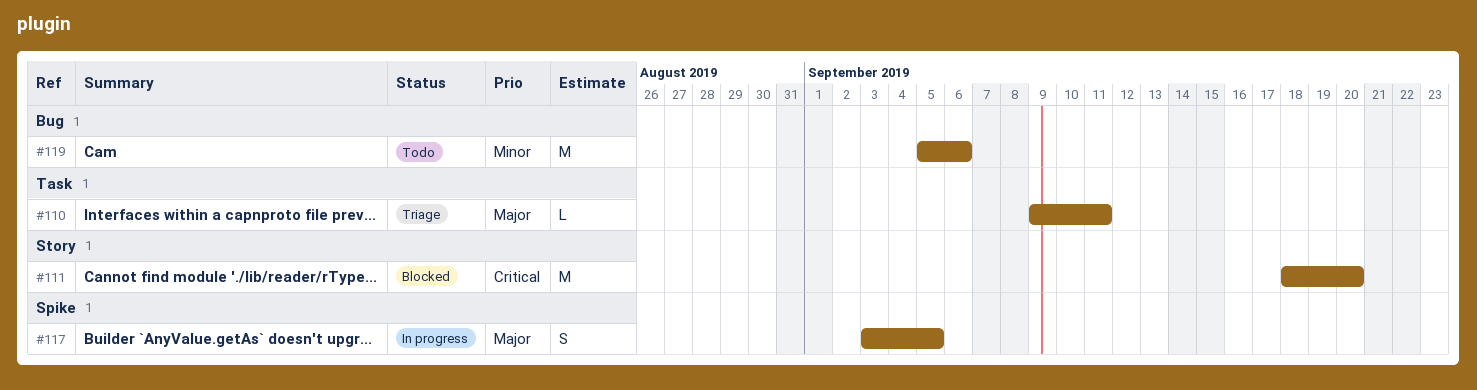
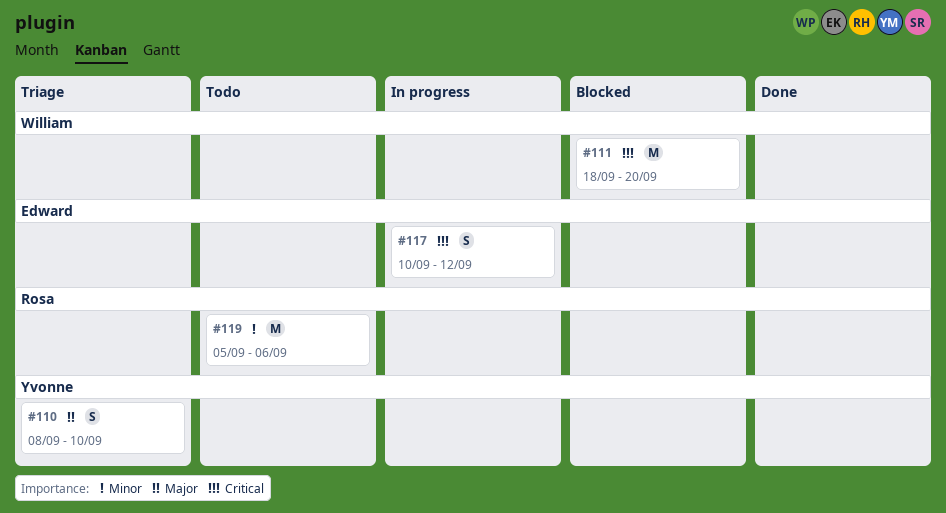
#110, estimate: L -> S
#110, start: Sep 9 -> Sep 8
#110, due: Sep 11 -> Sep 10
#117, priority: Major -> Critical
#117, start: Sep 3 -> Sep 10
#117, due: Sep 5 -> Sep 12

